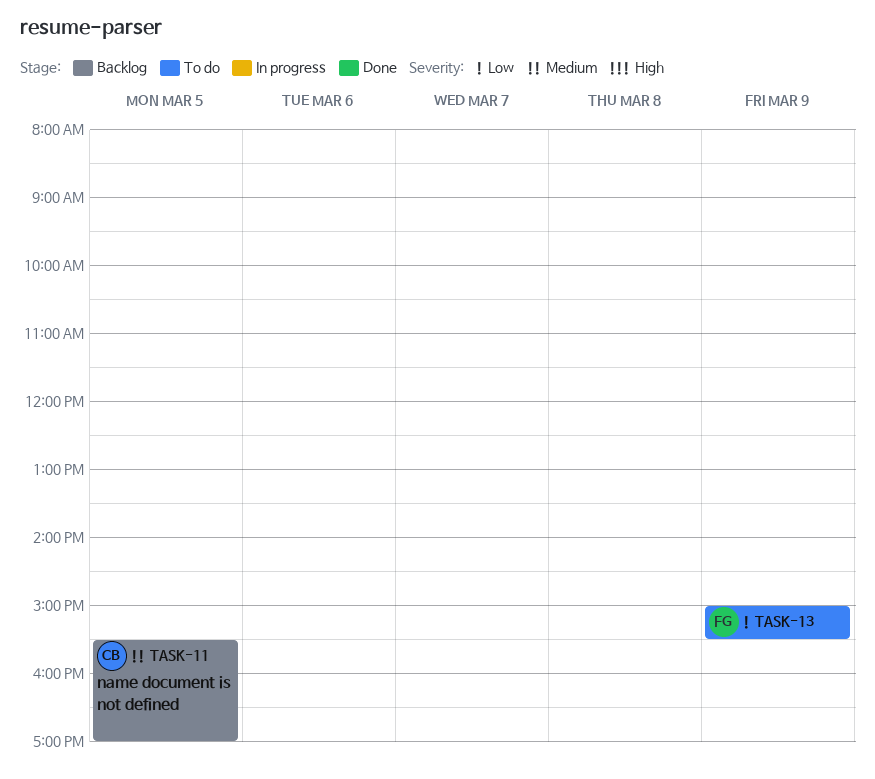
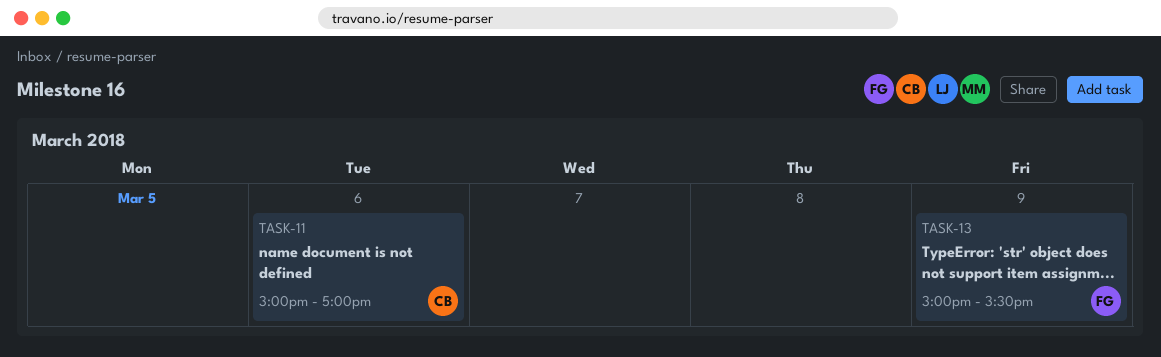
TASK-11, day: Mar 5 -> Mar 6
TASK-11, begins: 15:30 -> 15:00

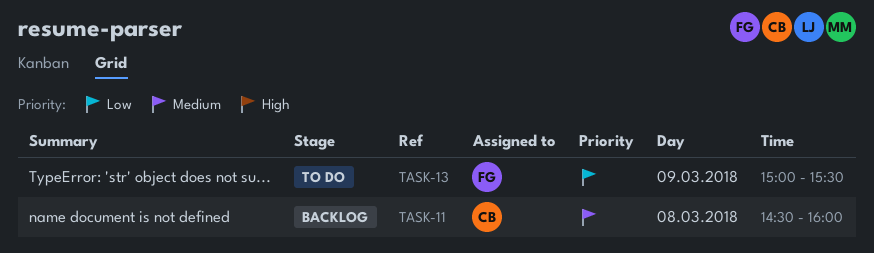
TASK-11, day: Mar 6 -> Mar 8
TASK-11, begins: 15:00 -> 14:30
TASK-11, ends: 17:00 -> 16:00

